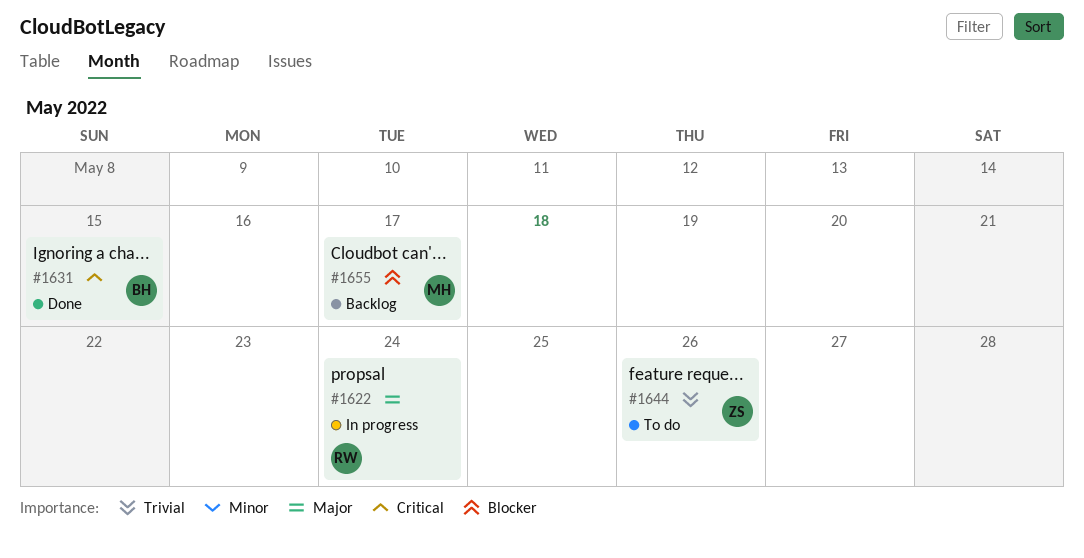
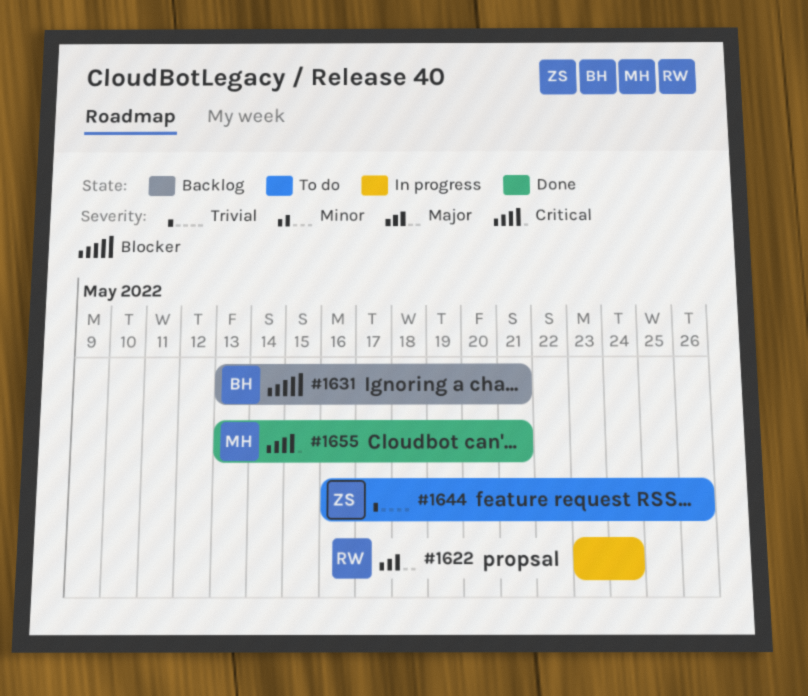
#1631, status: Done -> Backlog
#1631, priority: Critical -> Blocker
#1631, due: May 15 -> May 21
#1655, status: Backlog -> Done
#1655, priority: Blocker -> Critical
#1655, due: May 17 -> May 21

